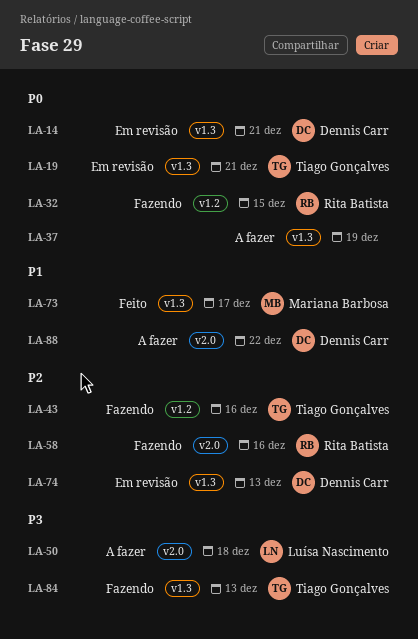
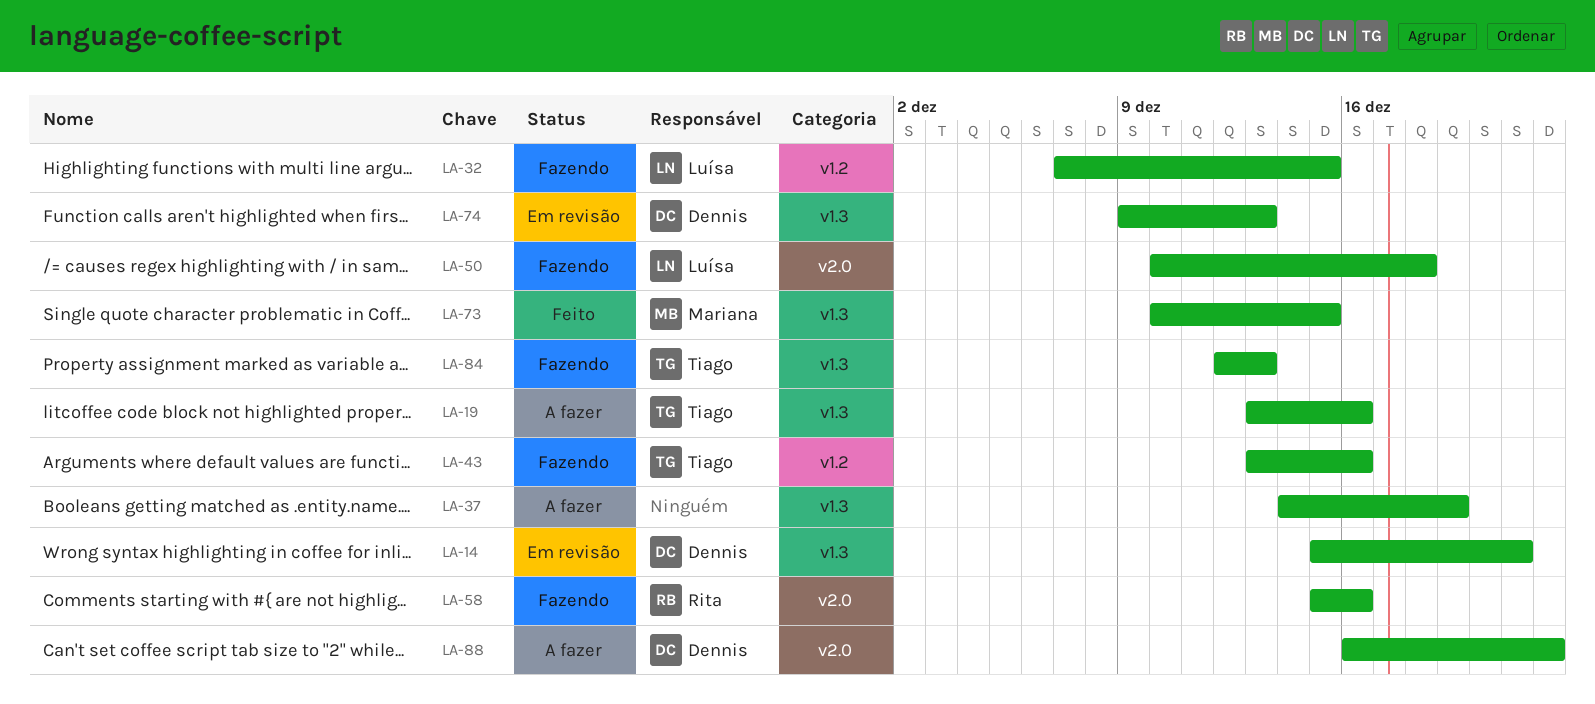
LA-19, status: Em revisão -> A fazer
LA-19, due: Dec 21 -> Dec 16
LA-32, owner: Rita Batista -> Luísa Nascimento
LA-50, status: A fazer -> Fazendo
LA-73, due: Dec 17 -> Dec 15

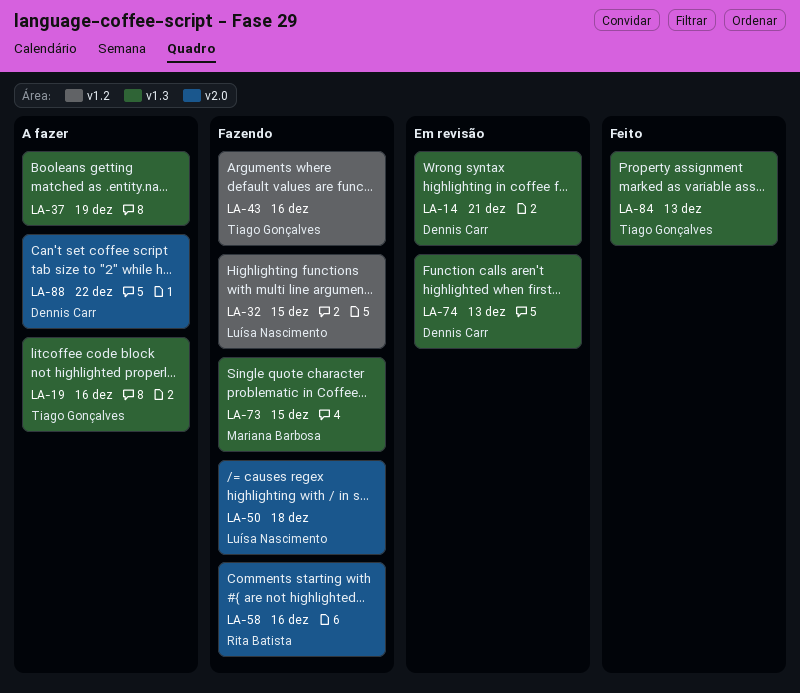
LA-73, status: Feito -> Fazendo
LA-84, status: Fazendo -> Feito

